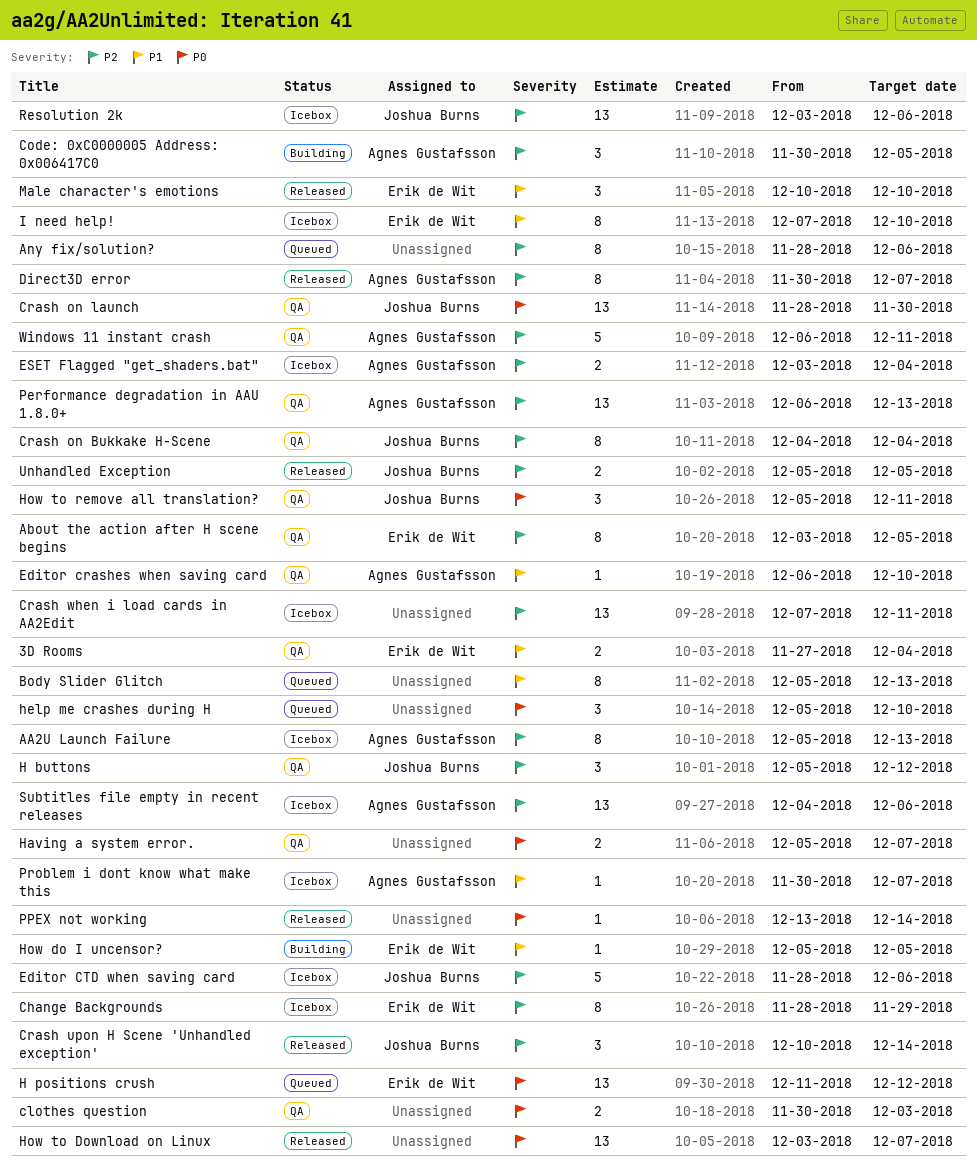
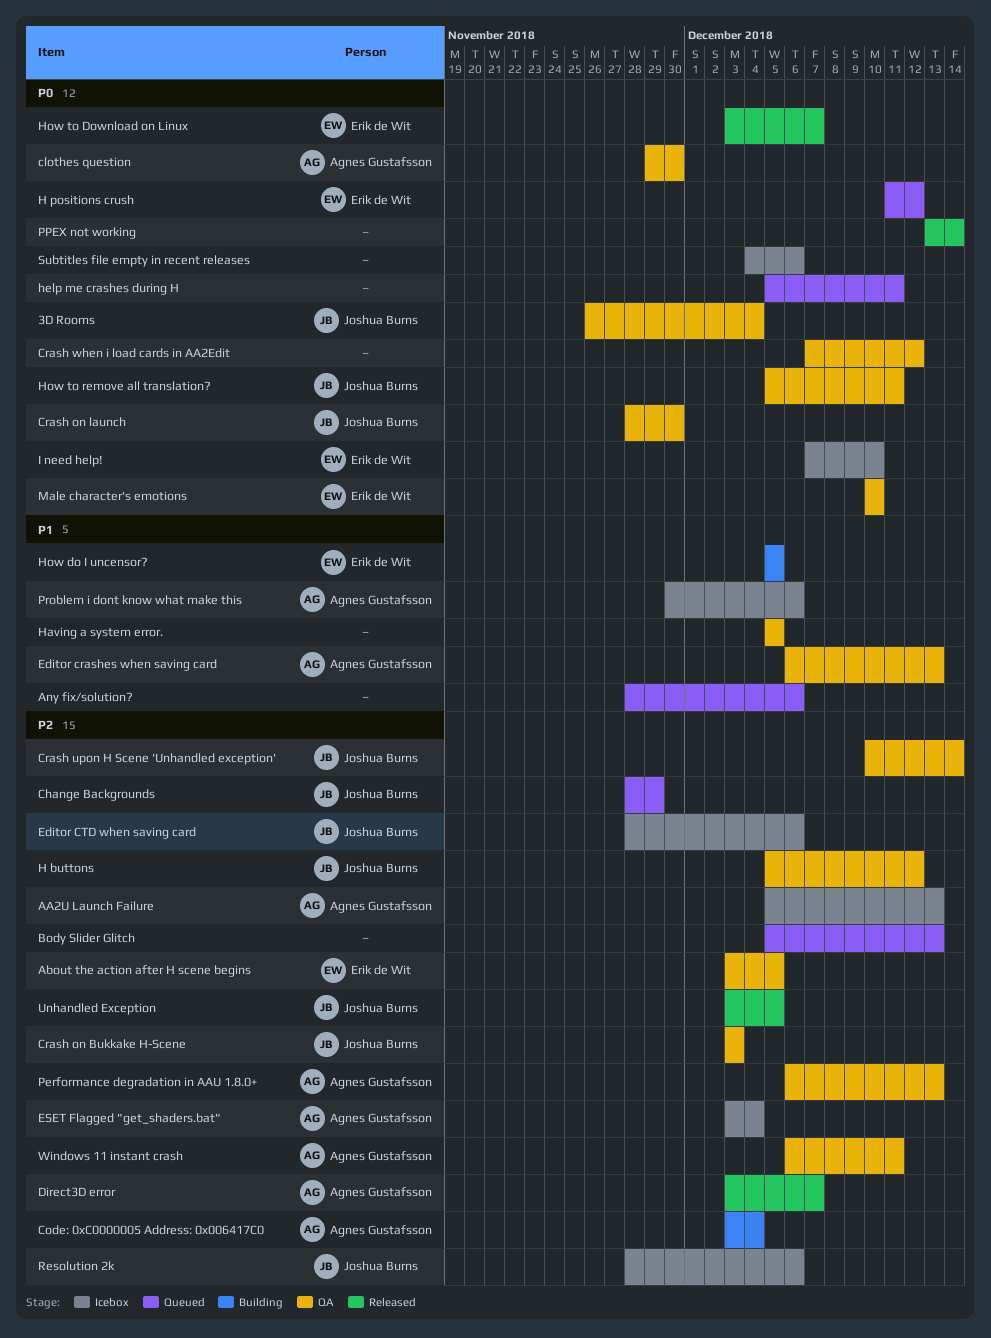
3D Rooms, owner: Erik de Wit -> Joshua Burns
3D Rooms, priority: P1 -> P0
3D Rooms, start: Nov 27 -> Nov 26
Any fix/solution?, priority: P2 -> P1
Body Slider Glitch, priority: P1 -> P2
Change Backgrounds, status: Icebox -> Queued
Change Backgrounds, owner: Erik de Wit -> Joshua Burns
clothes question, owner: none -> Agnes Gustafsson
clothes question, start: Nov 30 -> Nov 29
clothes question, due: Dec 3 -> Nov 30
Code: 0xC0000005 Address: 0x006417C0, start: Nov 30 -> Dec 3
Code: 0xC0000005 Address: 0x006417C0, due: Dec 5 -> Dec 4
Crash on Bukkake H-Scene, start: Dec 4 -> Dec 3
Crash on Bukkake H-Scene, due: Dec 4 -> Dec 3
Crash upon H Scene 'Unhandled exception', status: Released -> QA
Crash when i load cards in AA2Edit, status: Icebox -> QA
Crash when i load cards in AA2Edit, priority: P2 -> P0
Crash when i load cards in AA2Edit, due: Dec 11 -> Dec 12
Direct3D error, start: Nov 30 -> Dec 3
Editor crashes when saving card, due: Dec 10 -> Dec 13
Having a system error., priority: P0 -> P1
Having a system error., due: Dec 7 -> Dec 5
help me crashes during H, due: Dec 10 -> Dec 11
How to Download on Linux, owner: none -> Erik de Wit
I need help!, priority: P1 -> P0
Male character's emotions, status: Released -> QA
Male character's emotions, priority: P1 -> P0
Problem i dont know what make this, due: Dec 7 -> Dec 6
Resolution 2k, start: Dec 3 -> Nov 28
Subtitles file empty in recent releases, owner: Agnes Gustafsson -> none
Subtitles file empty in recent releases, priority: P2 -> P0
Unhandled Exception, start: Dec 5 -> Dec 3

